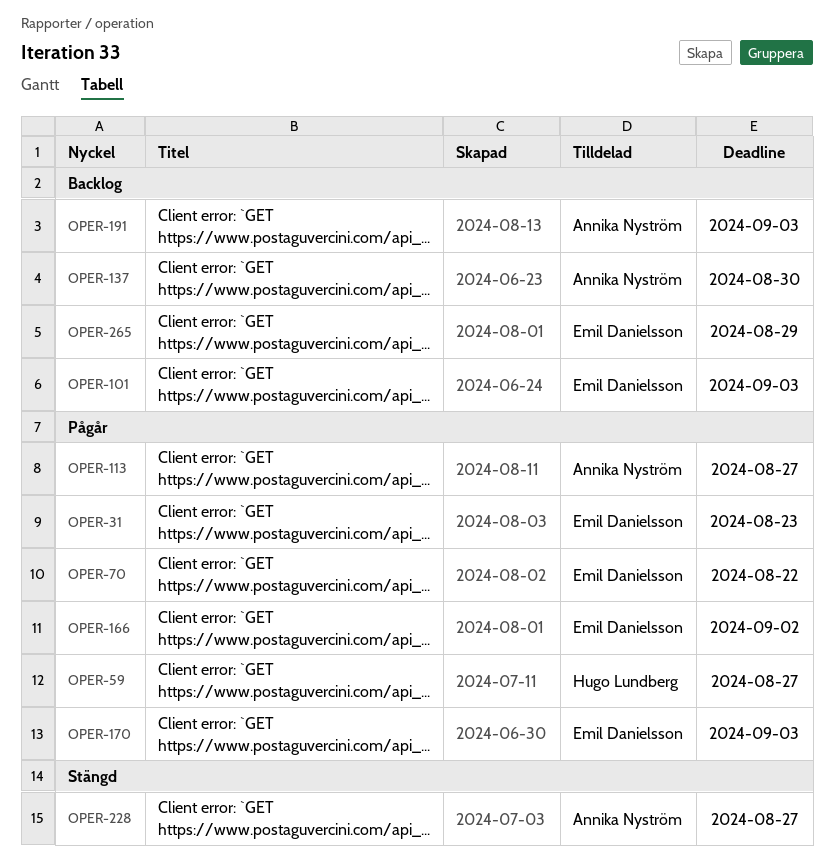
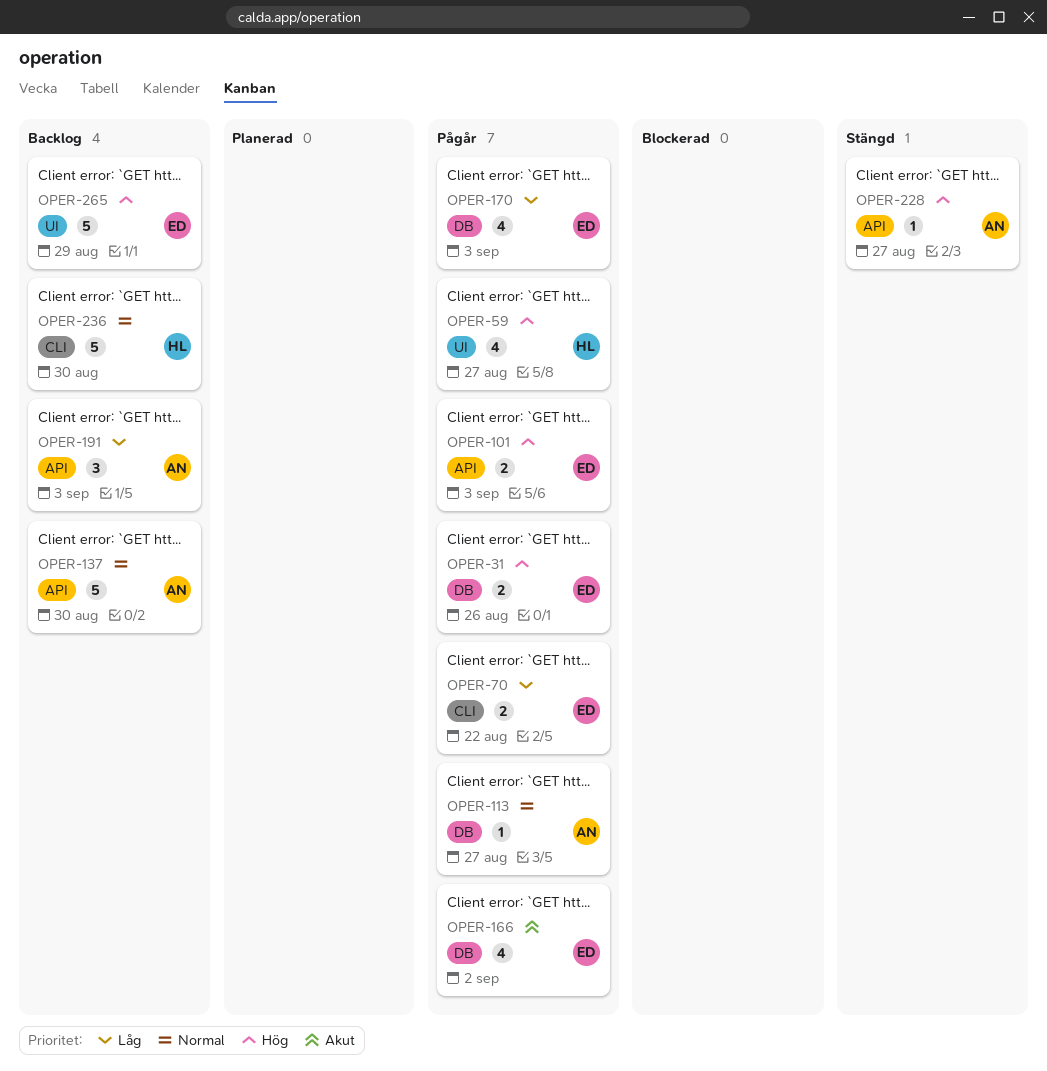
OPER-31, due: Aug 23 -> Aug 26
OPER-101, status: Backlog -> Pågår
OPER-236: none -> present

